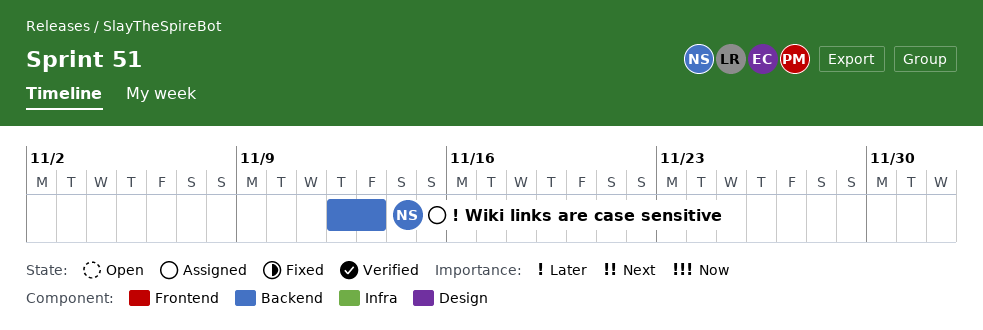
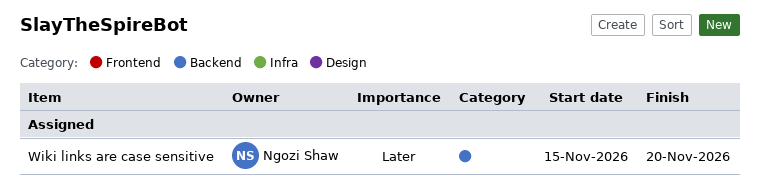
Wiki links are case sensitive, start: Nov 12 -> Nov 15
Wiki links are case sensitive, due: Nov 13 -> Nov 20

